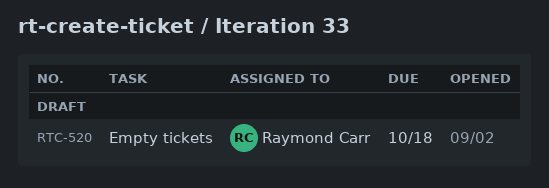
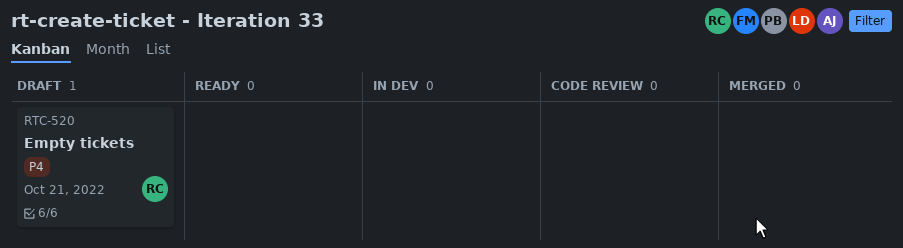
RTC-520, due: Oct 18 -> Oct 21

